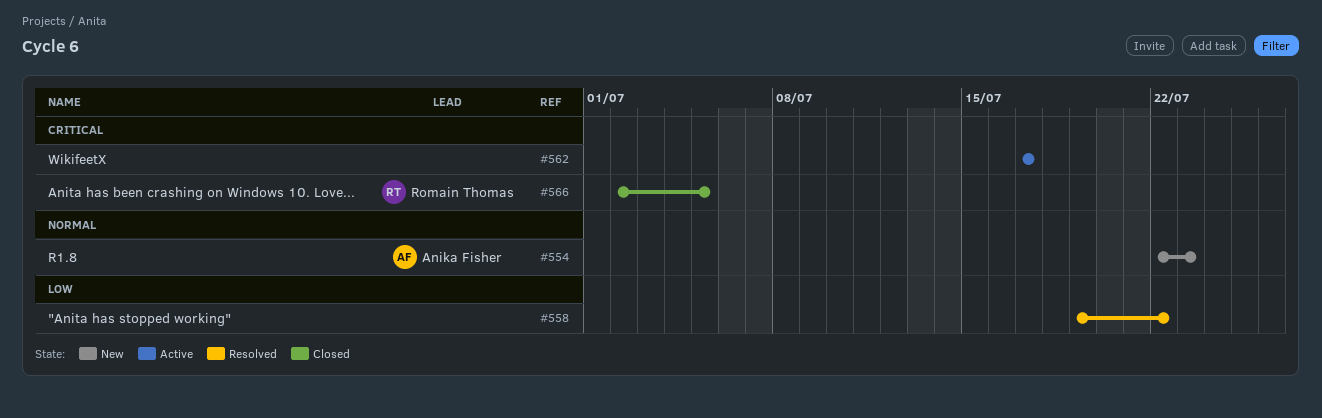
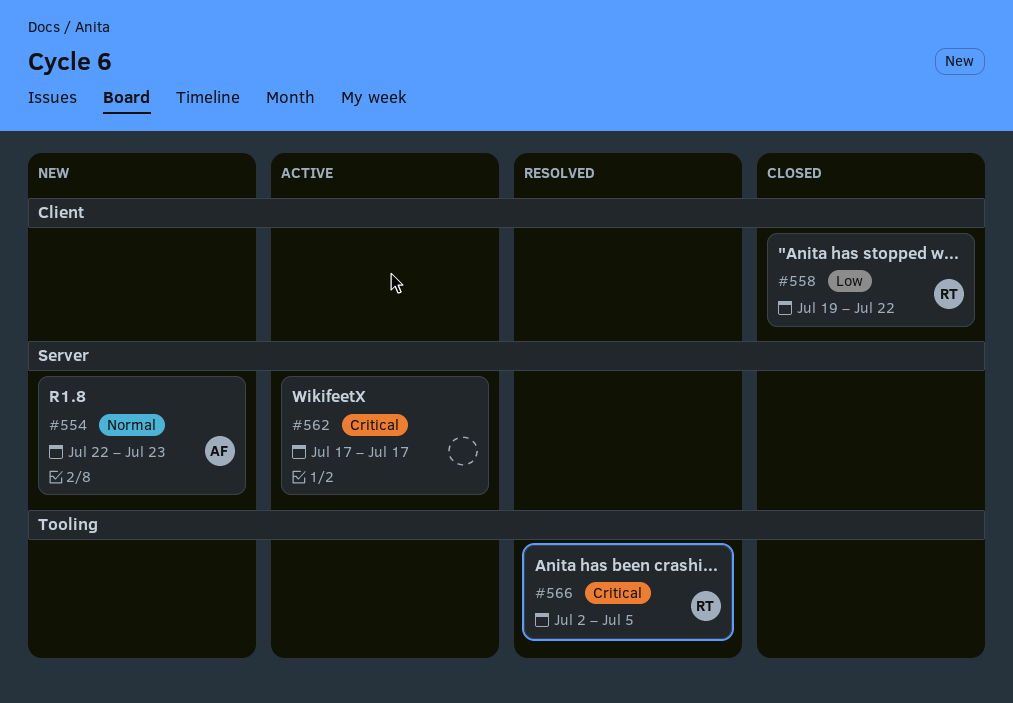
#558, status: Resolved -> Closed
#558, owner: none -> Romain Thomas
#566, status: Closed -> Resolved

